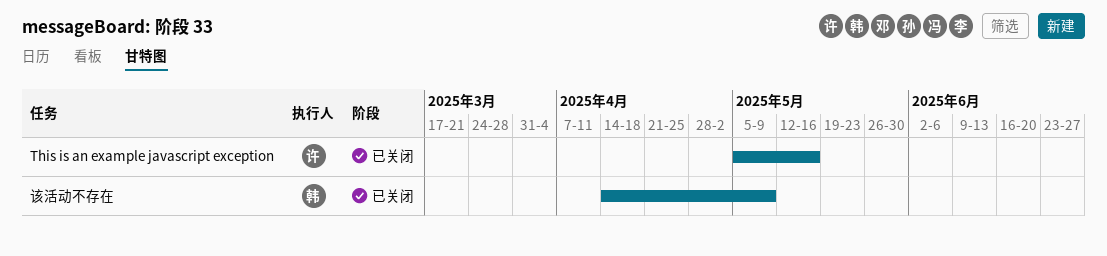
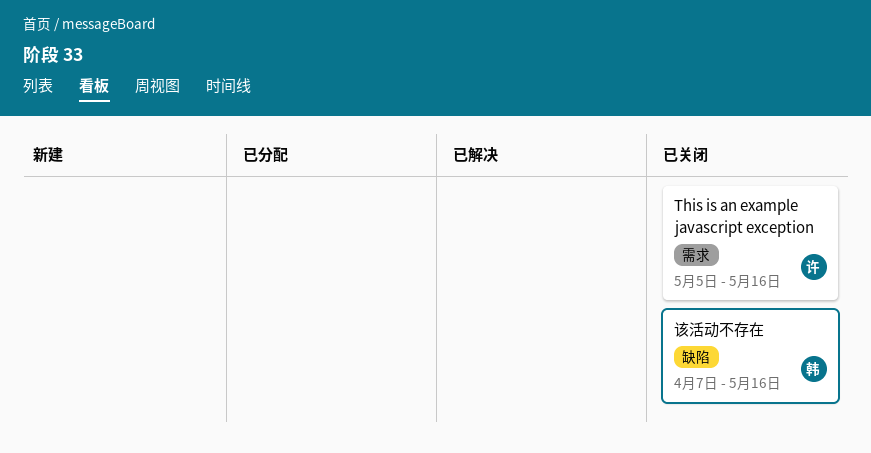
该活动不存在, start: Apr 14 -> Apr 7
该活动不存在, due: May 9 -> May 16

